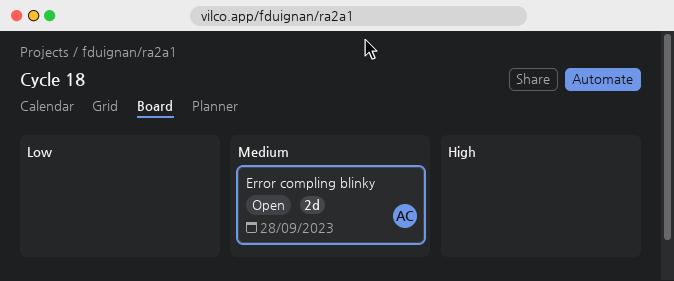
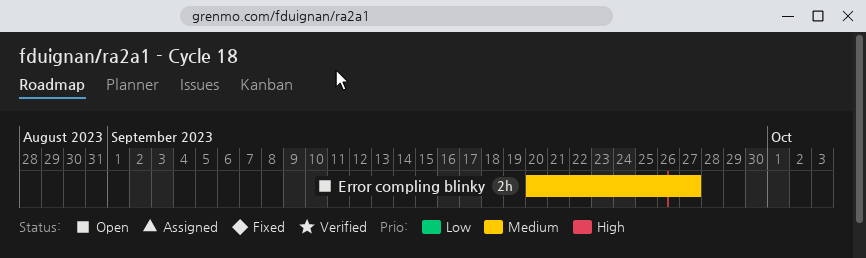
Error compling blinky, estimate: 2d -> 2h
Error compling blinky, due: Sep 28 -> Sep 27

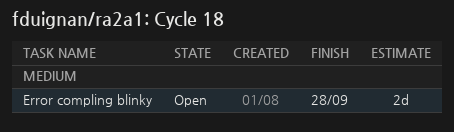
Error compling blinky, estimate: 2h -> 2d
Error compling blinky, due: Sep 27 -> Sep 28

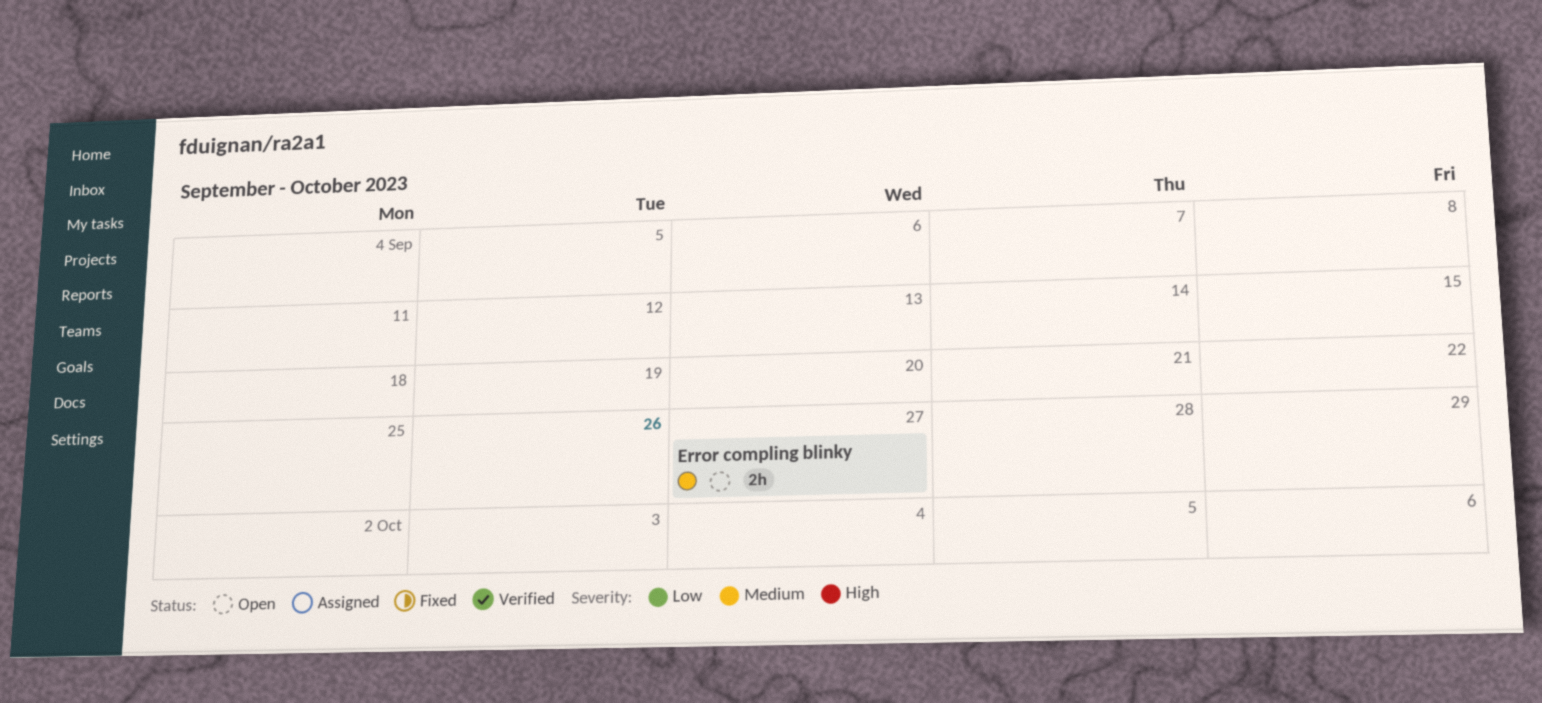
Error compling blinky, estimate: 2d -> 2h
Error compling blinky, due: Sep 28 -> Sep 27

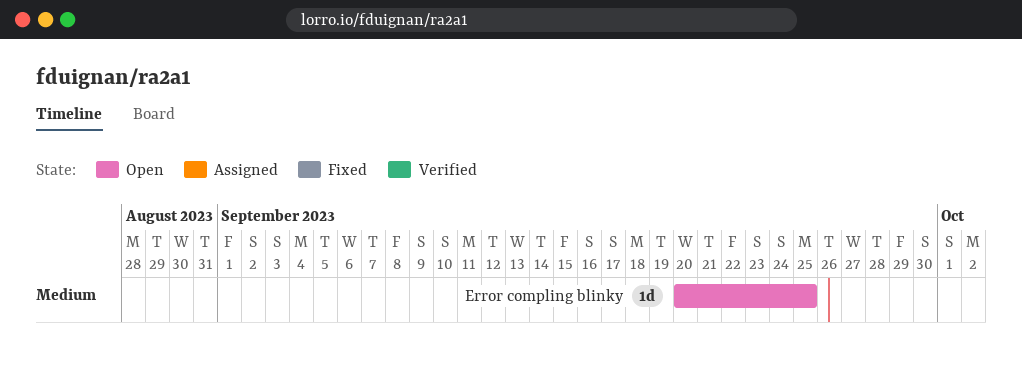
Error compling blinky, estimate: 2h -> 1d
Error compling blinky, due: Sep 27 -> Sep 25

